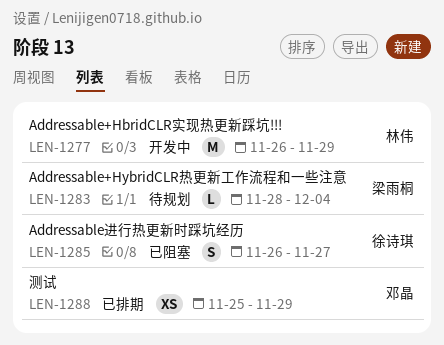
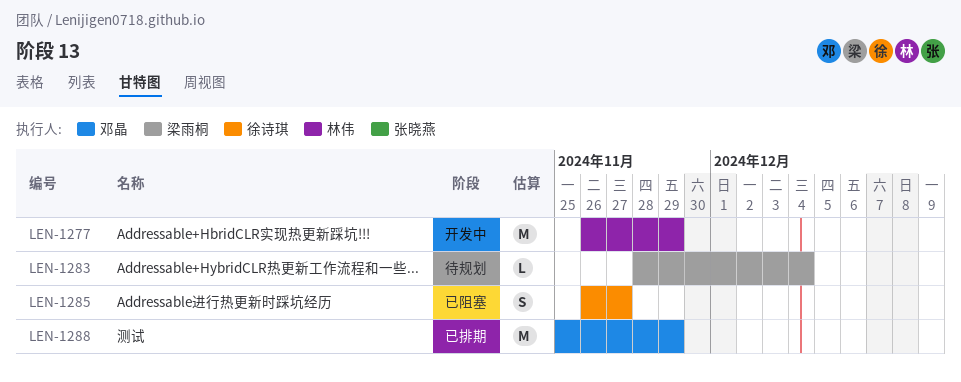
LEN-1288, estimate: XS -> M

